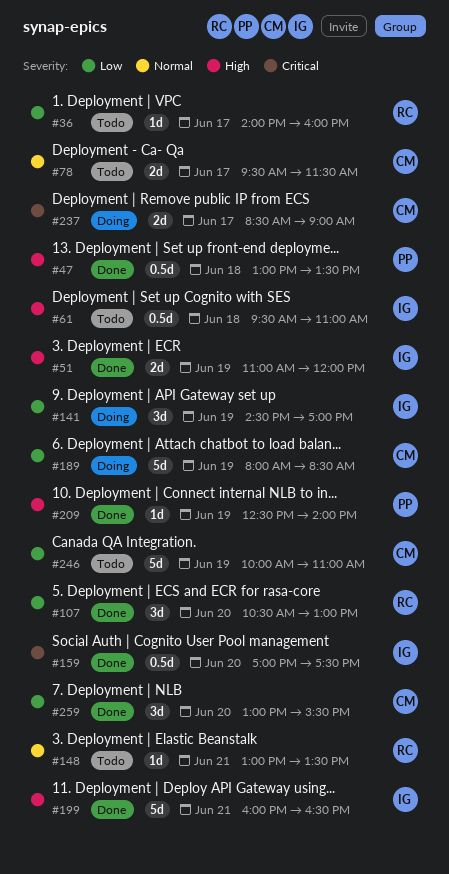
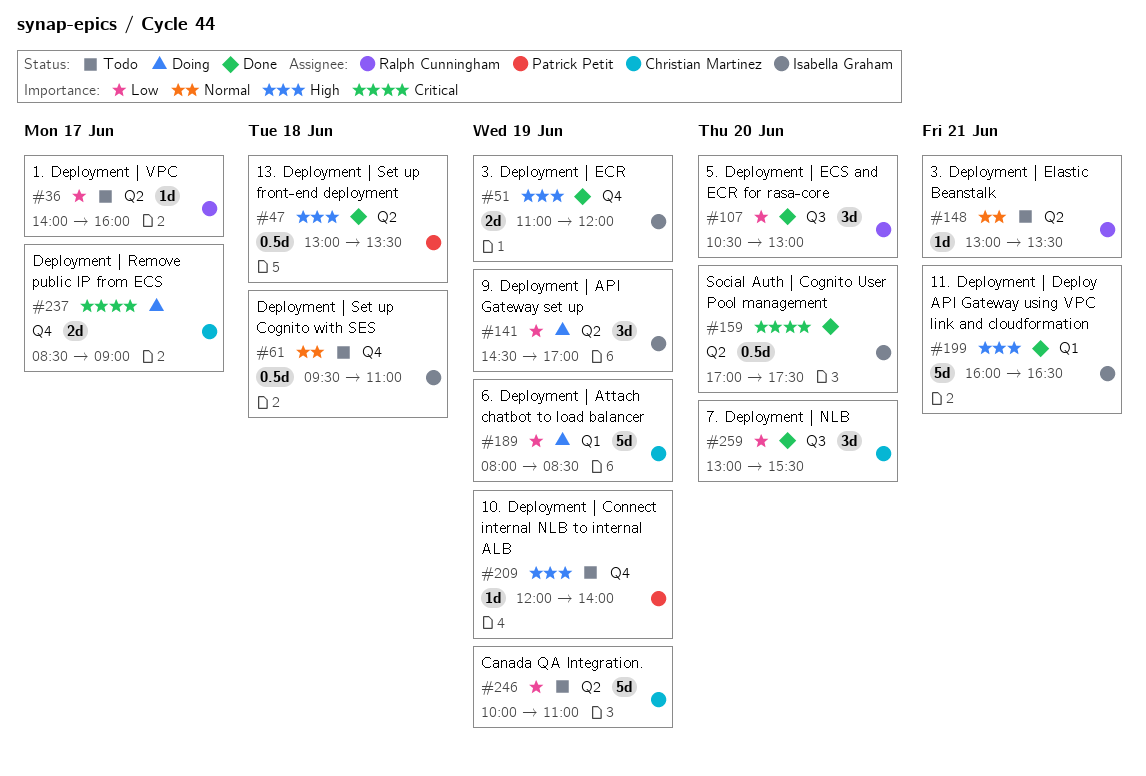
#61, priority: High -> Normal
#78: present -> none
#209, status: Done -> Todo
#209, begins: 12:30 -> 12:00

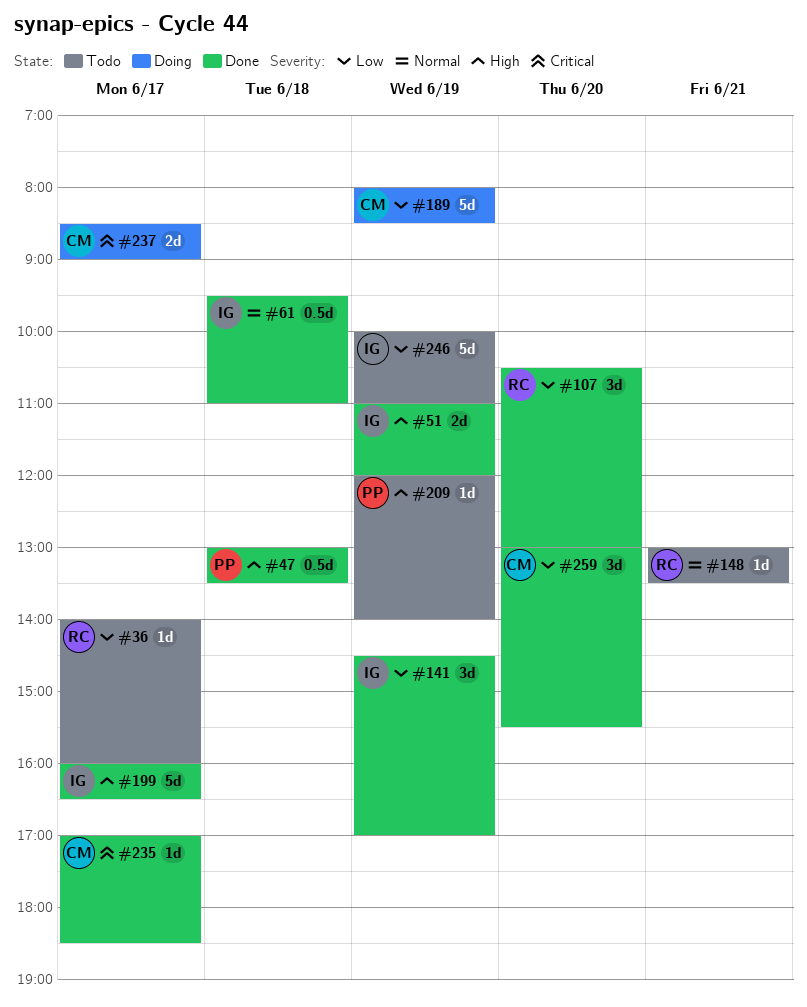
#61, status: Todo -> Done
#141, status: Doing -> Done
#159: present -> none
#199, day: Jun 21 -> Jun 17
#235: none -> present
#246, owner: Christian Martinez -> Isabella Graham

